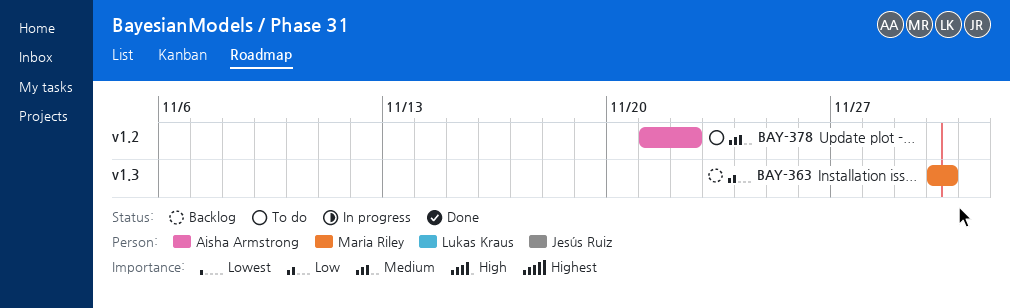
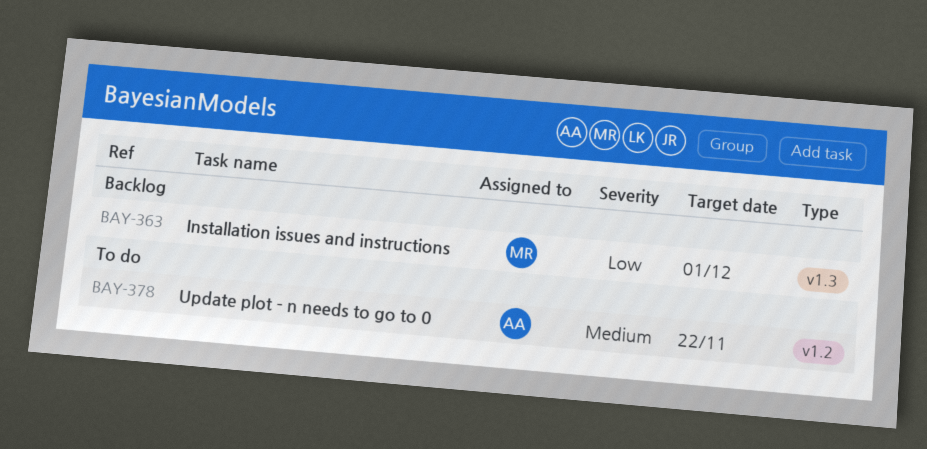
BAY-363, due: Nov 30 -> Dec 1

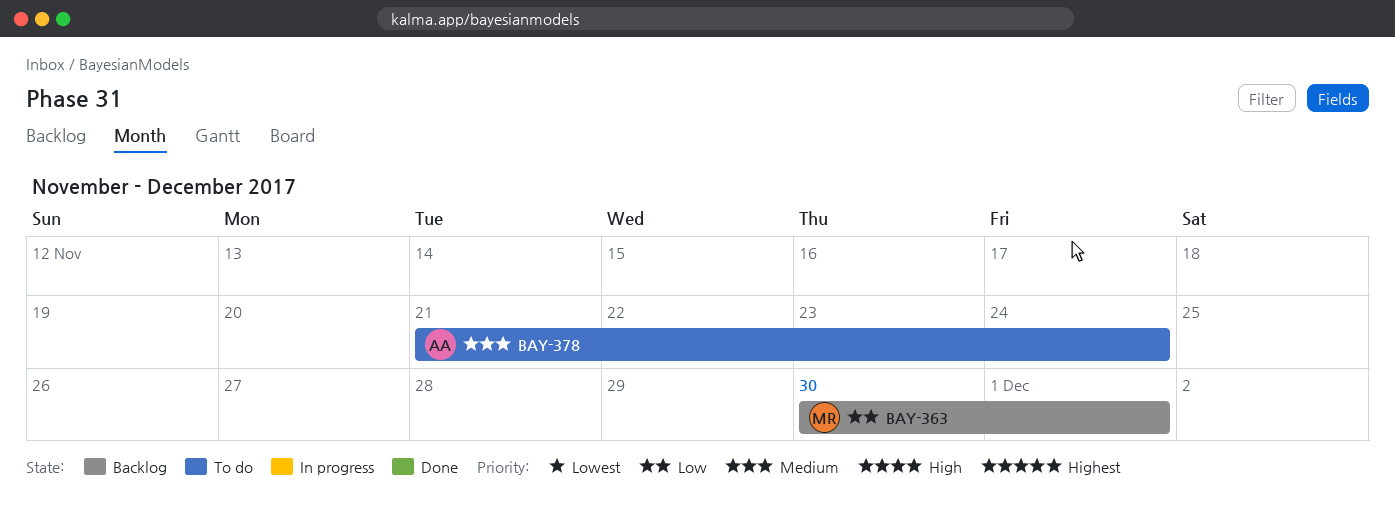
BAY-378, due: Nov 22 -> Nov 24

